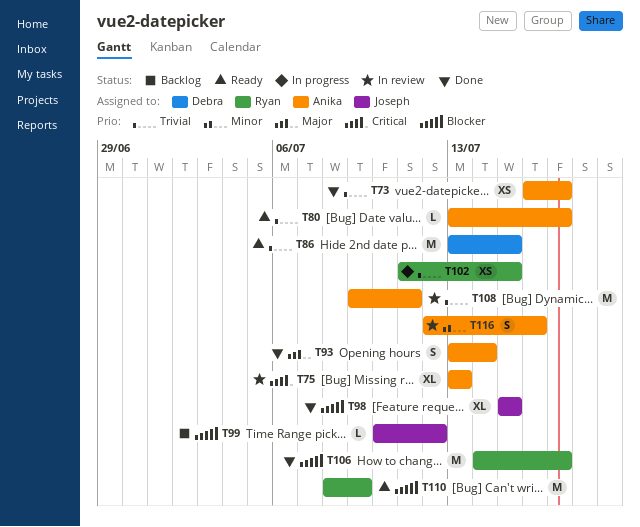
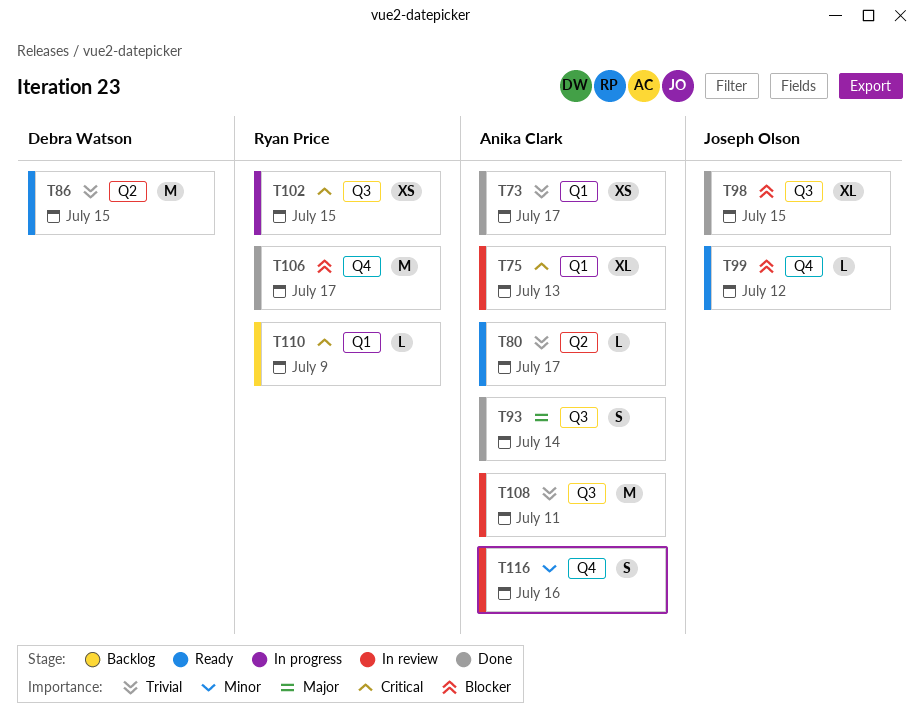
T99, status: Backlog -> Ready
T102, priority: Trivial -> Critical
T110, status: Ready -> Backlog
T110, priority: Blocker -> Critical
T110, estimate: M -> L

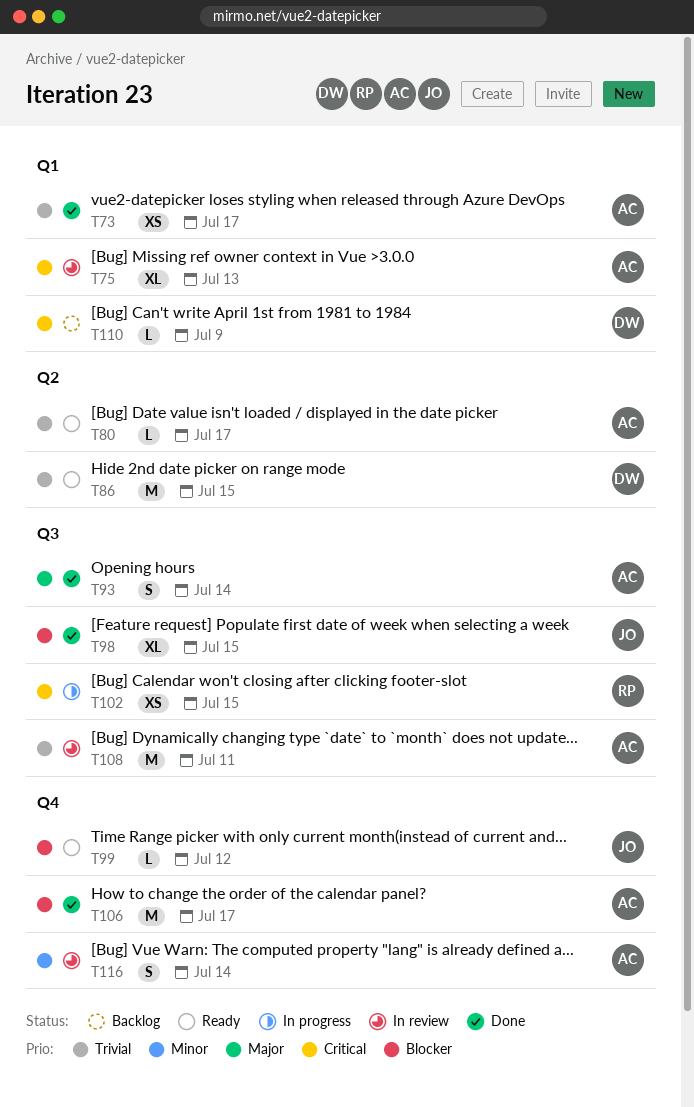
T106, owner: Ryan Price -> Anika Clark
T110, owner: Ryan Price -> Debra Watson
T116, due: Jul 16 -> Jul 14

